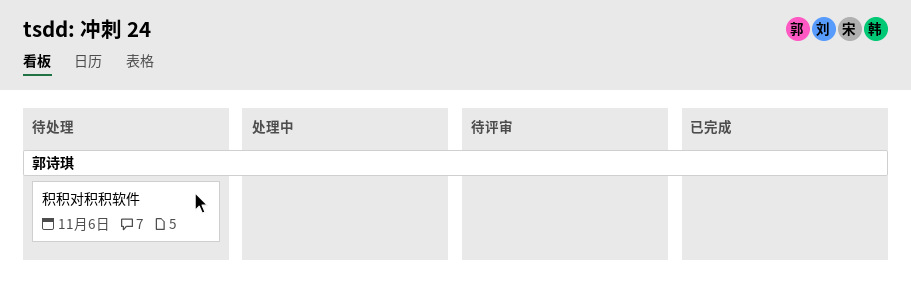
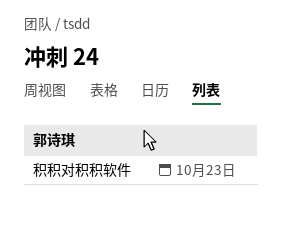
积积对积积软件, due: Nov 6 -> Oct 23

